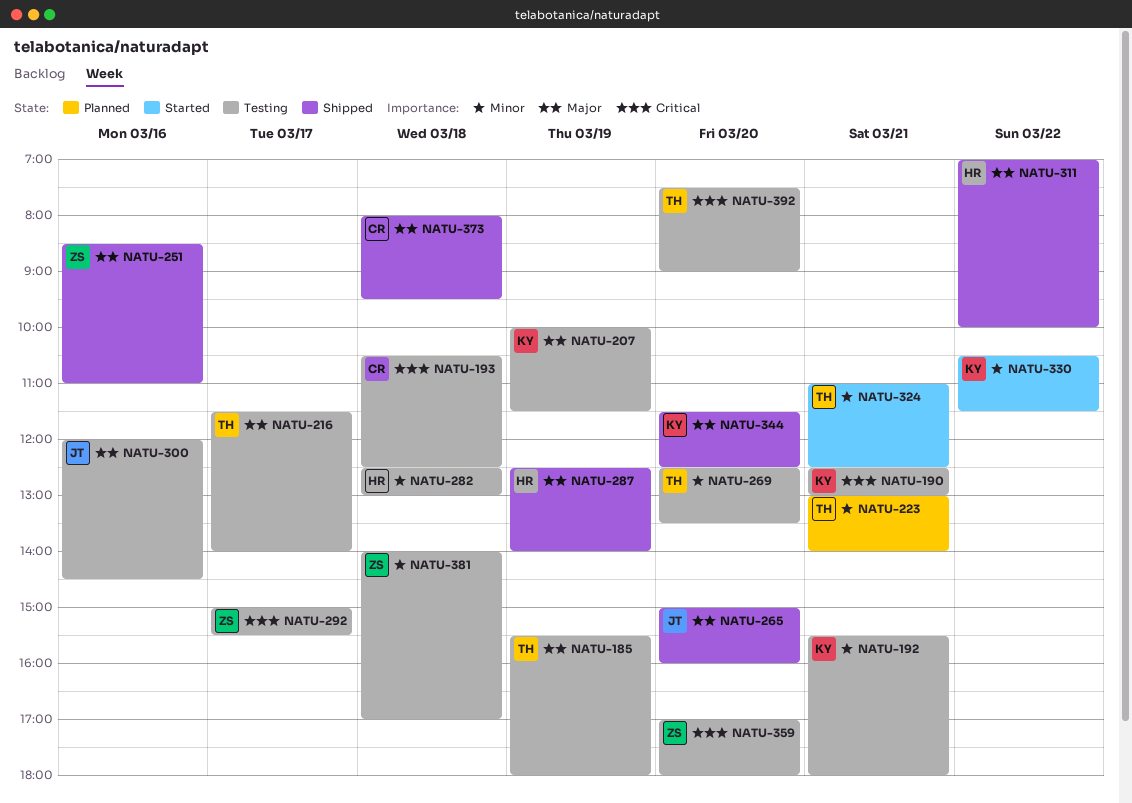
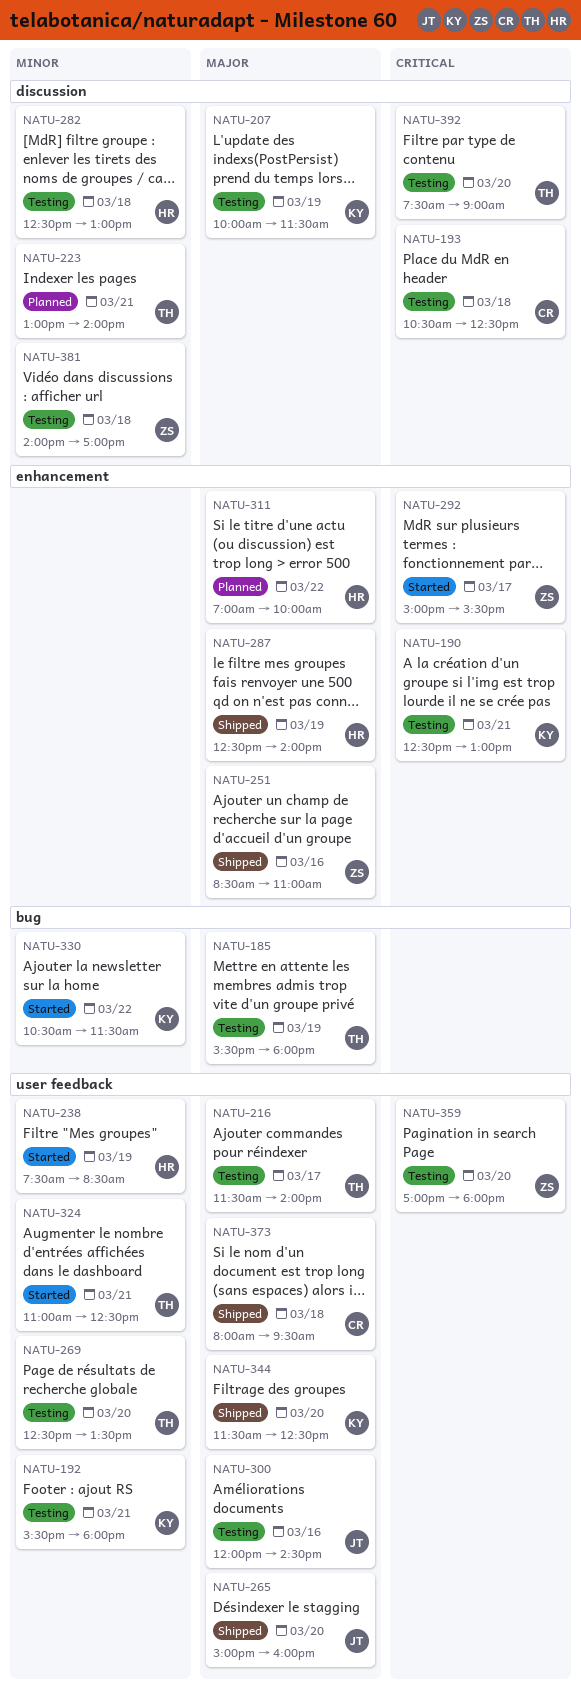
NATU-238: none -> present
NATU-292, status: Testing -> Started
NATU-311, status: Shipped -> Planned

